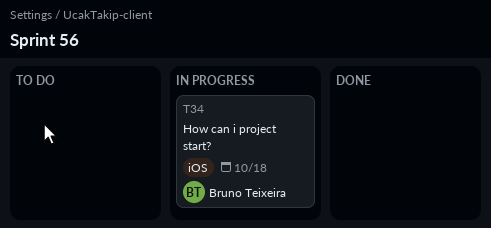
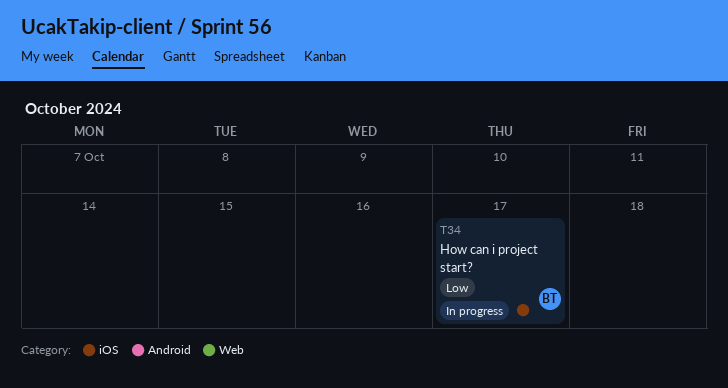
T34, due: Oct 18 -> Oct 17

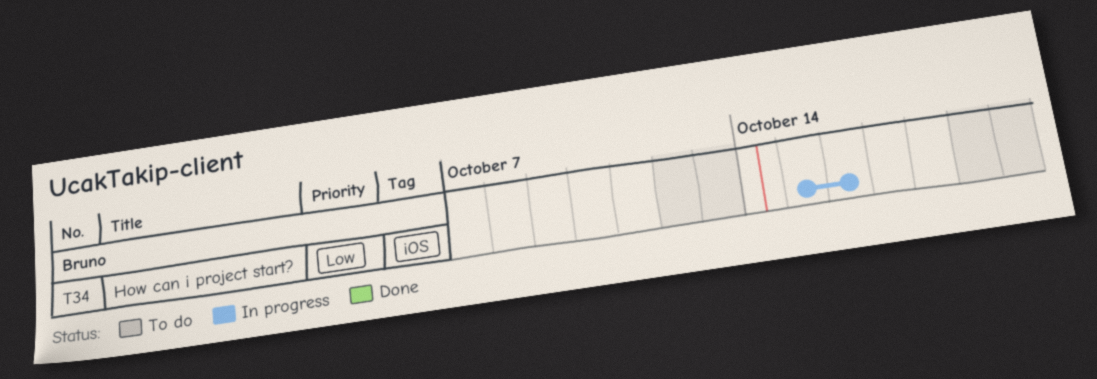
T34, due: Oct 17 -> Oct 16

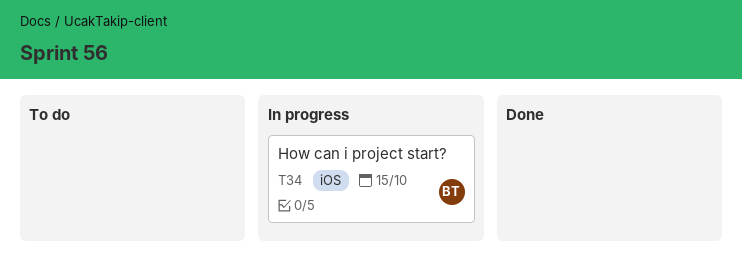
T34, due: Oct 16 -> Oct 15

